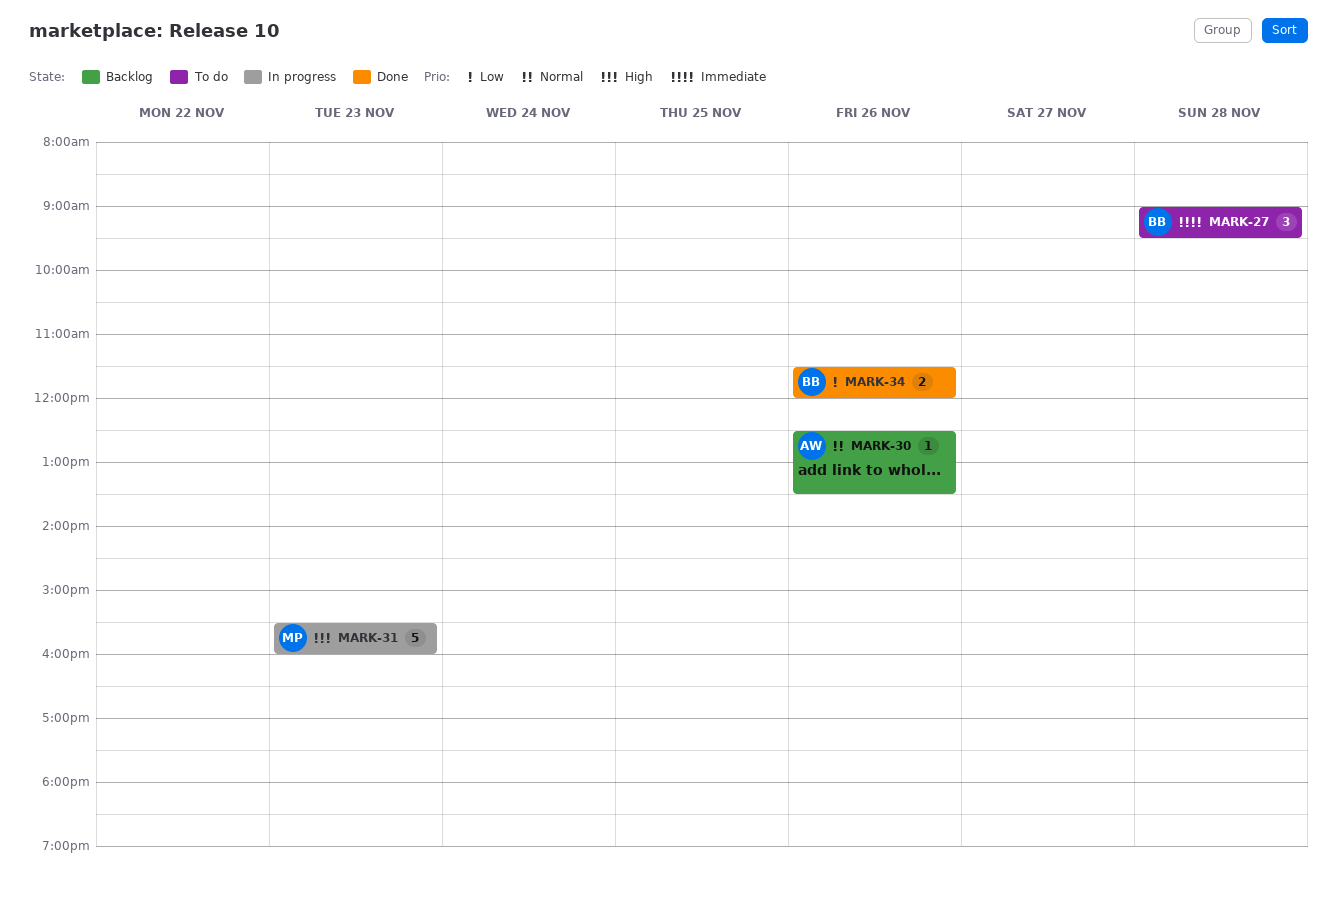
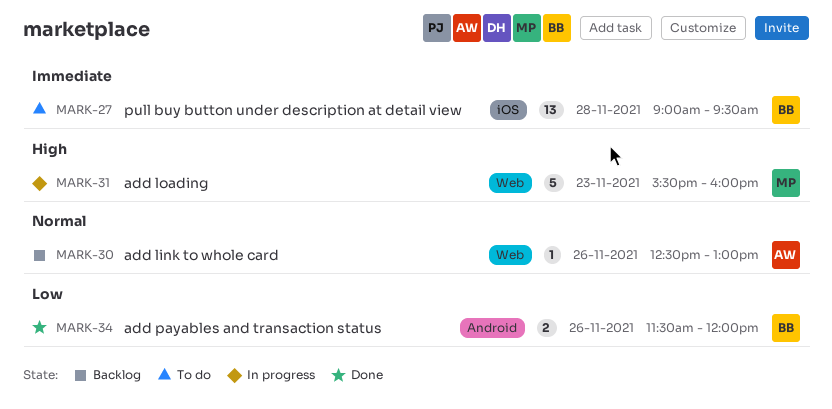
MARK-27, estimate: 3 -> 13
MARK-30, ends: 13:30 -> 13:00

